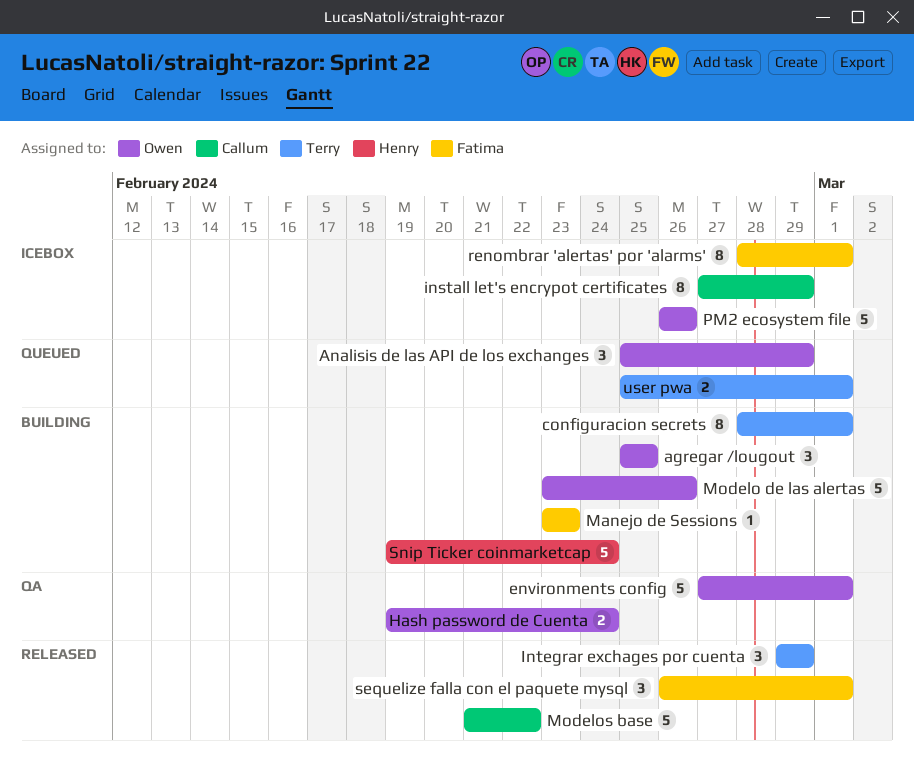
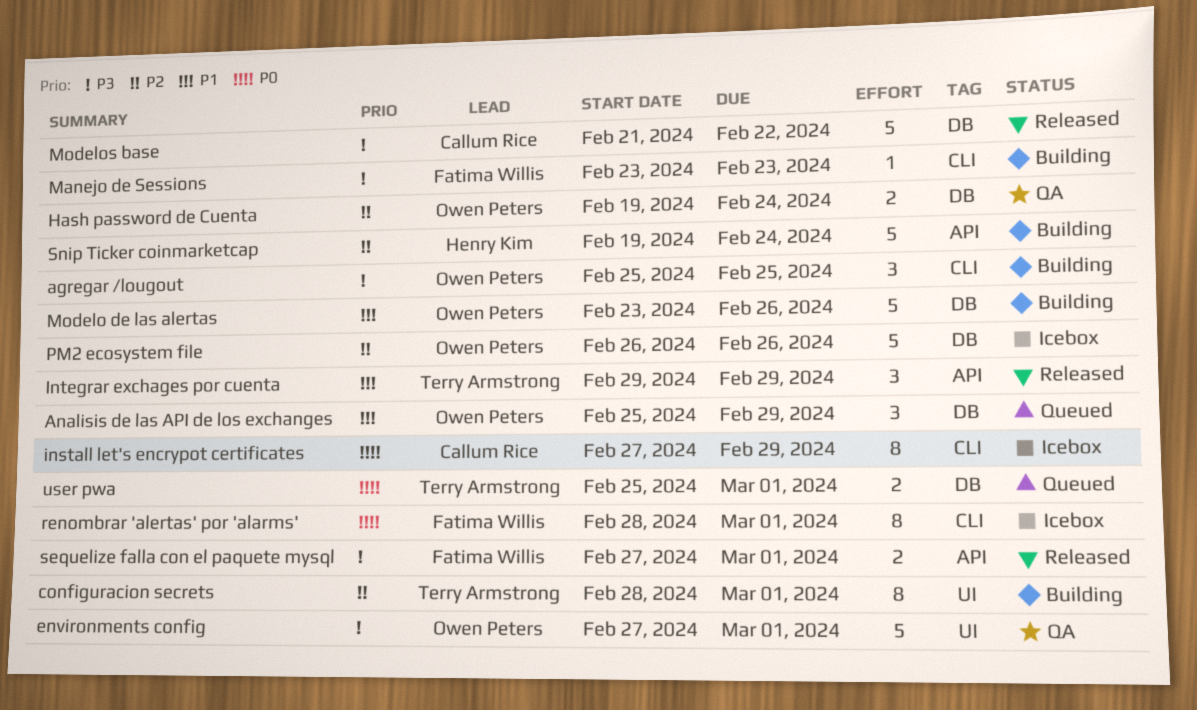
sequelize falla con el paquete mysql, estimate: 3 -> 2
sequelize falla con el paquete mysql, start: Feb 26 -> Feb 27

